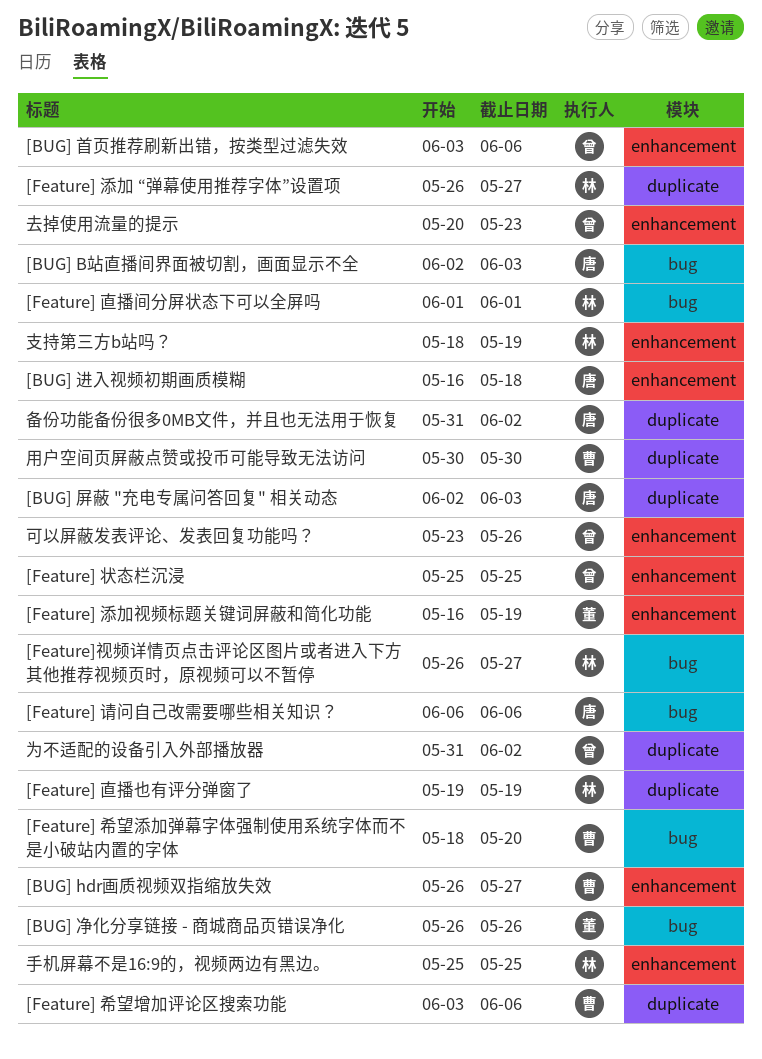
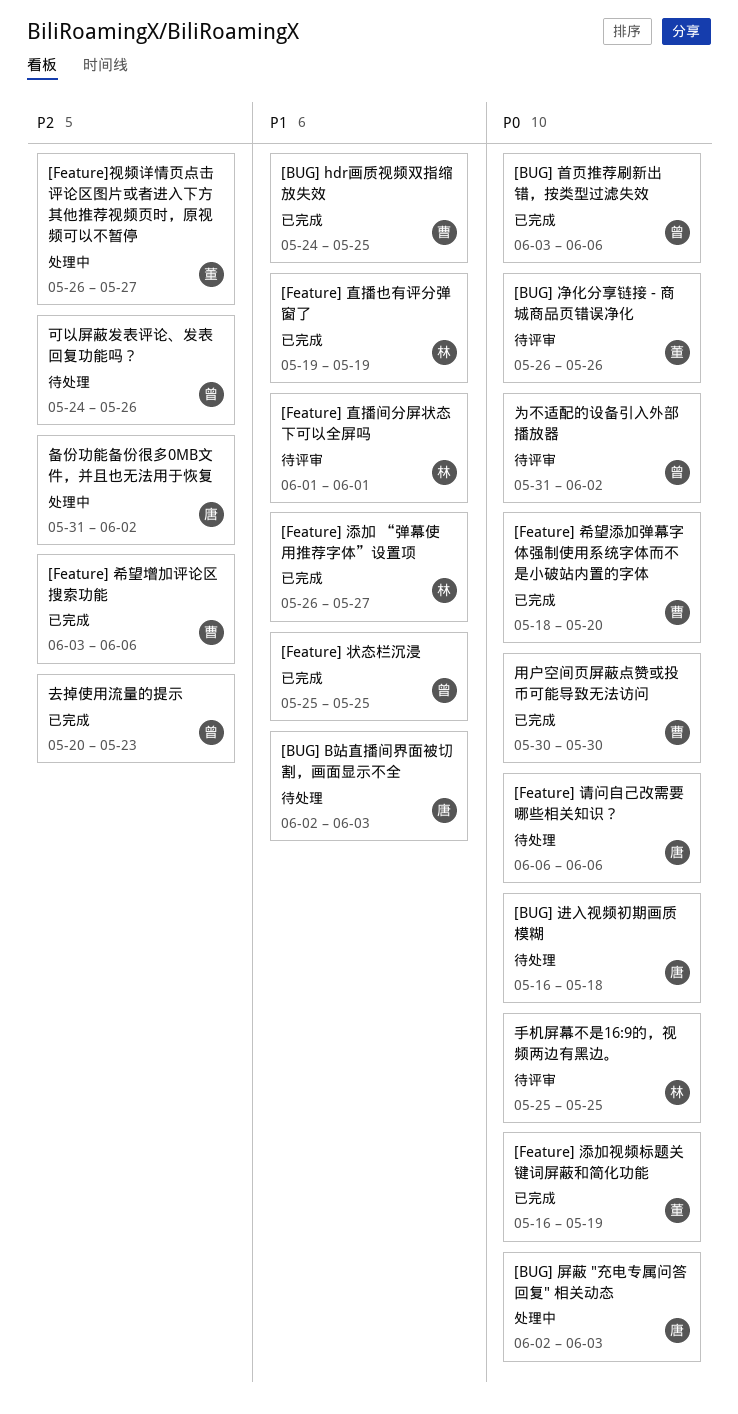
[BUG] hdr画质视频双指缩放失效, start: May 26 -> May 24
[BUG] hdr画质视频双指缩放失效, due: May 27 -> May 25
[Feature]视频详情页点击评论区图片或者进入下方其他推荐视频页时，原视频可以不暂停, owner: 林 -> 董
可以屏蔽发表评论、发表回复功能吗？, start: May 23 -> May 24
支持第三方b站吗？: present -> none

